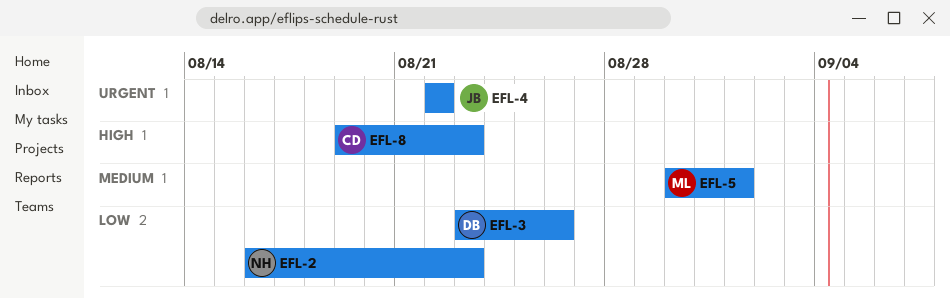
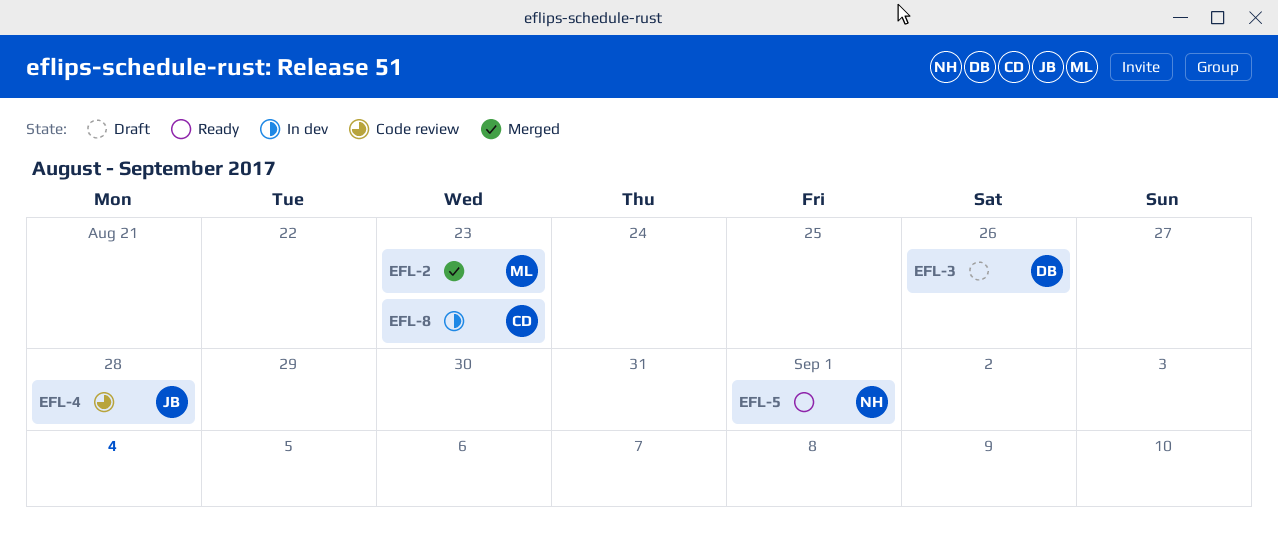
EFL-2, owner: NH -> ML
EFL-4, due: Aug 22 -> Aug 28
EFL-5, owner: ML -> NH

